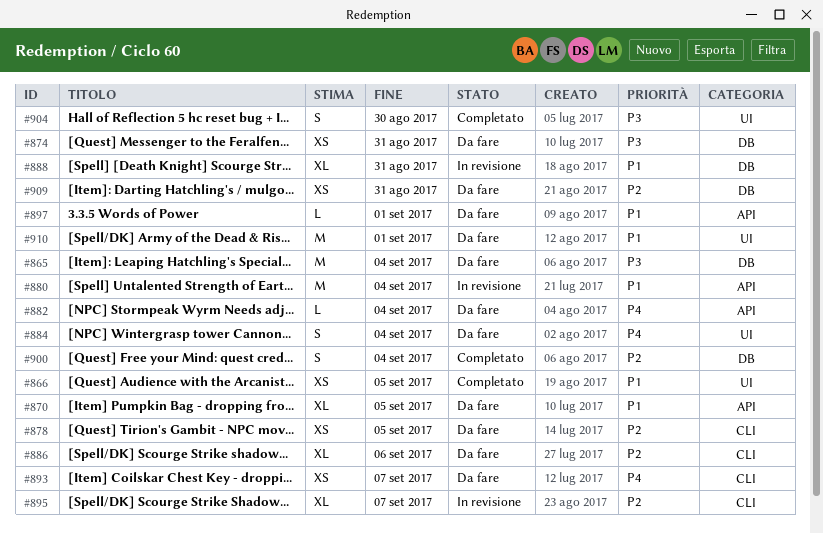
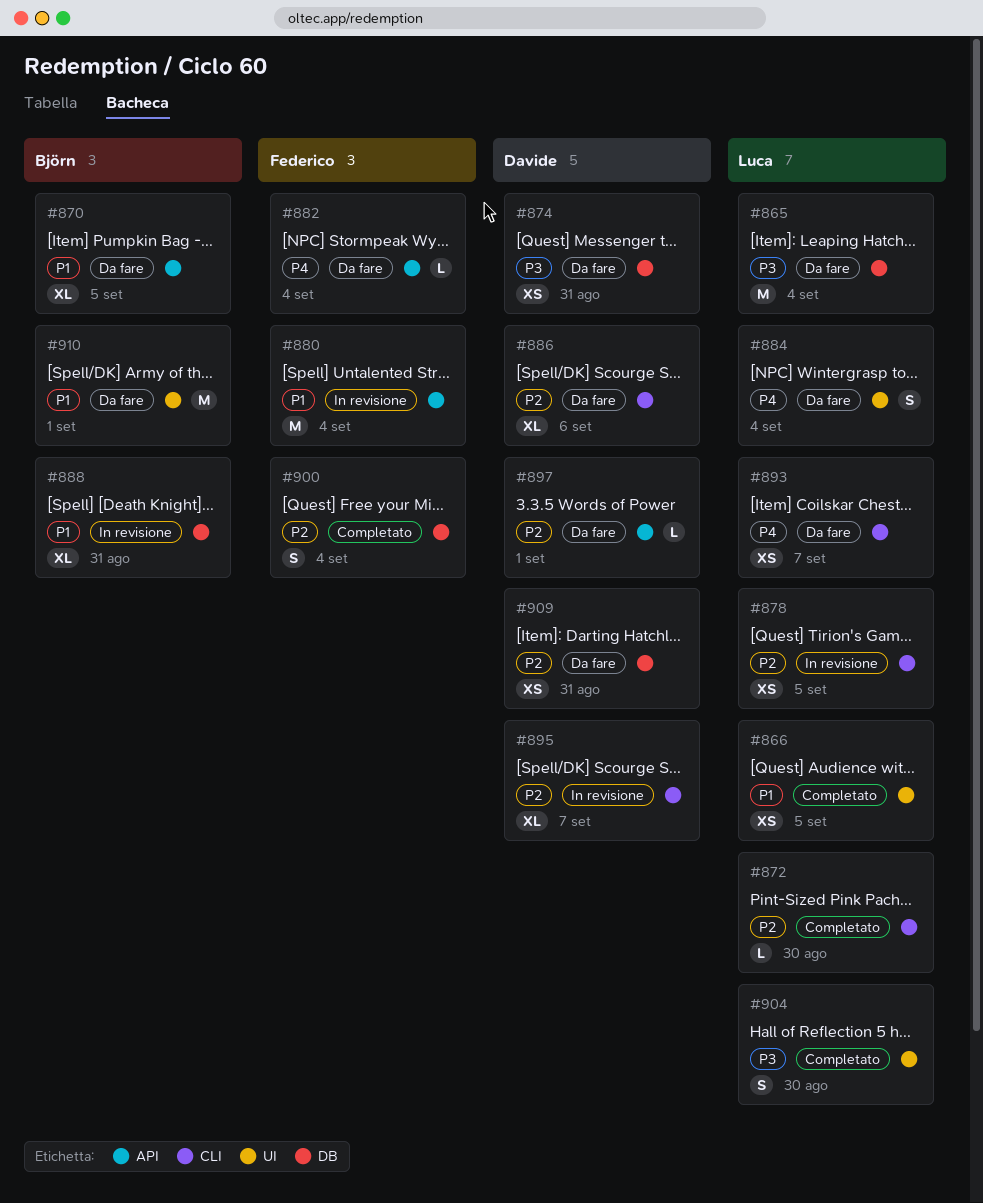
#872: none -> present
#878, status: Da fare -> In revisione
#897, priority: P1 -> P2

